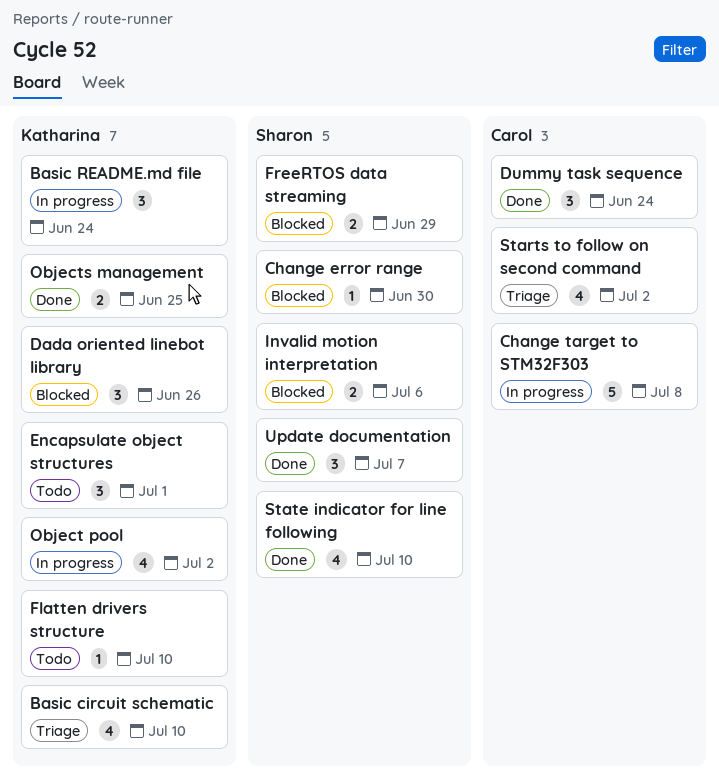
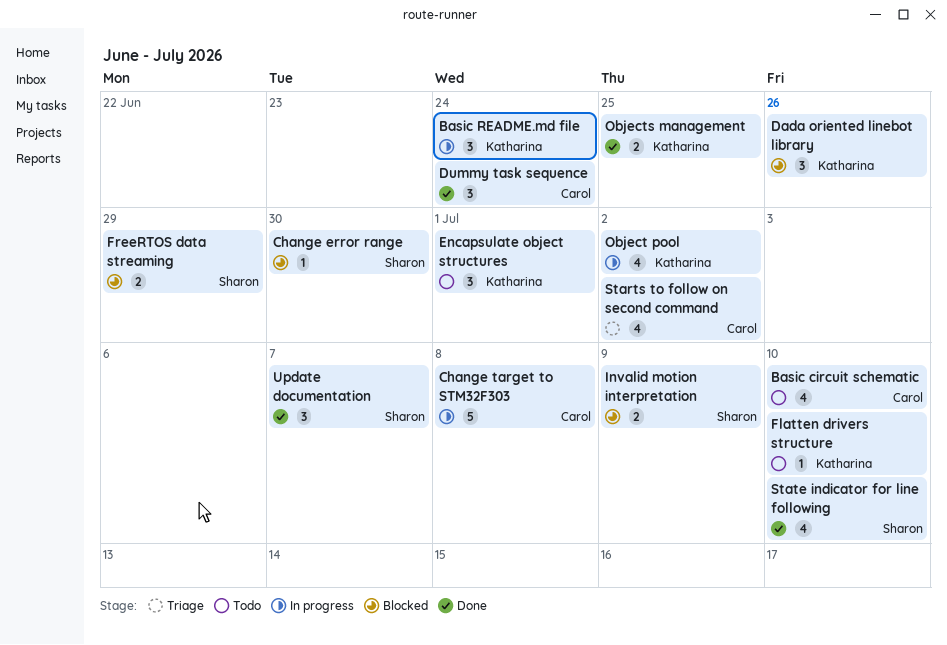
Basic circuit schematic, status: Triage -> Todo
Basic circuit schematic, owner: Katharina -> Carol
Invalid motion interpretation, due: Jul 6 -> Jul 9

